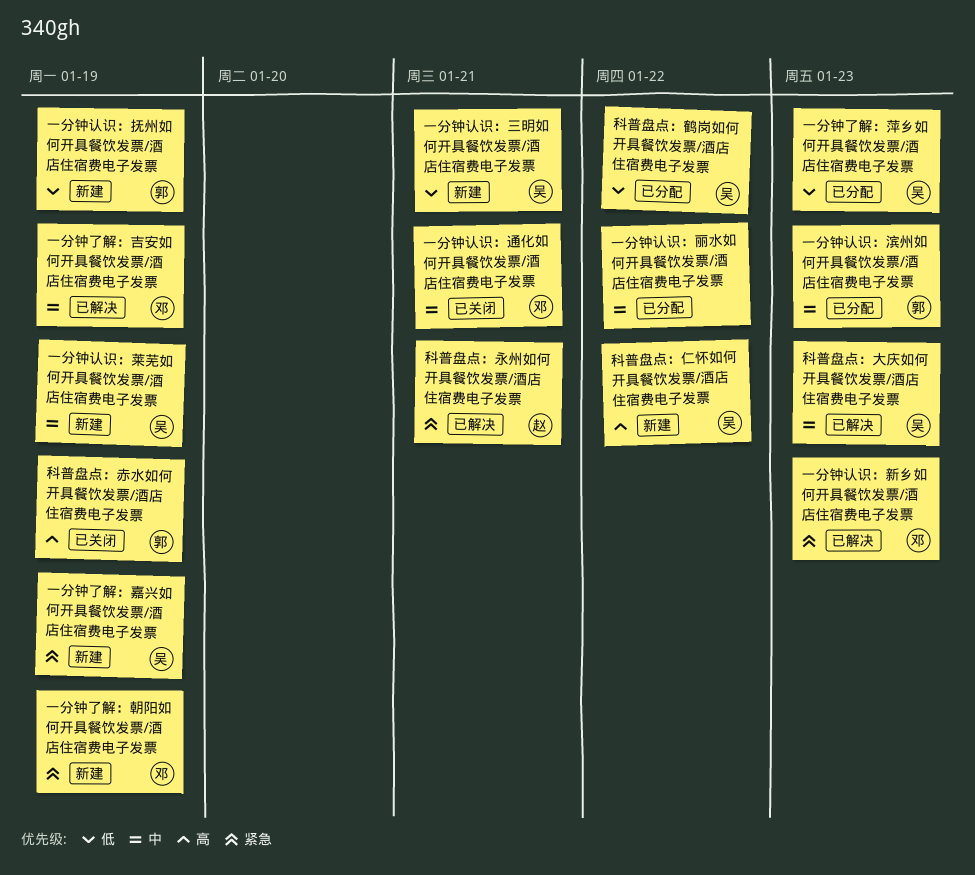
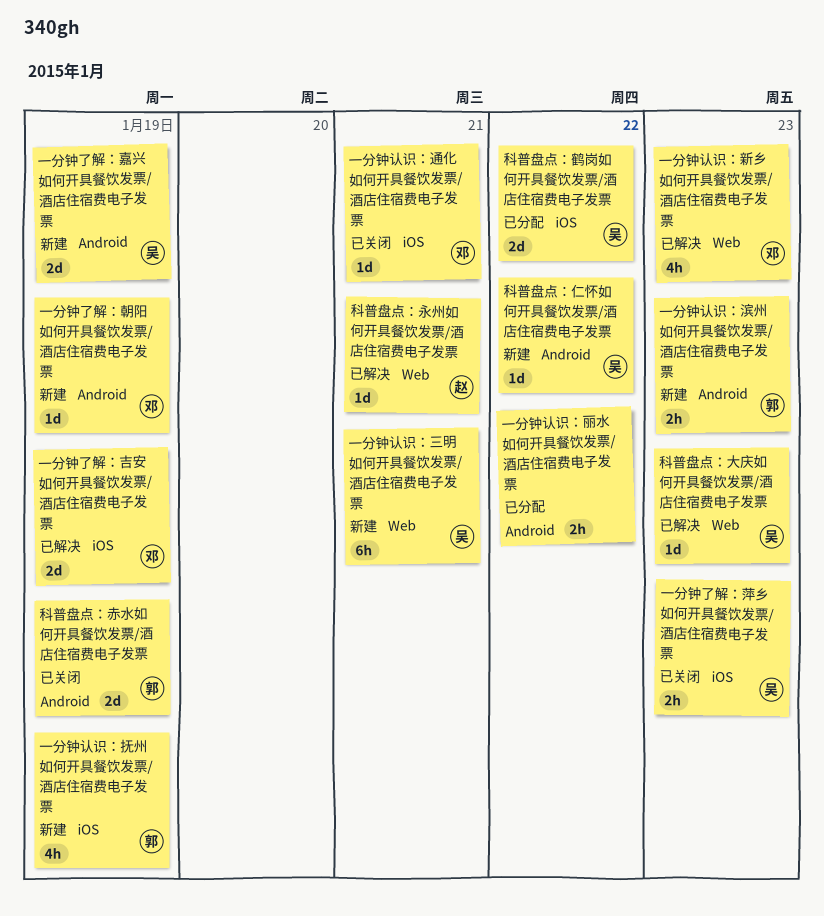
一分钟了解：萍乡如何开具餐饮发票/酒店住宿费电子发票, status: 已分配 -> 已关闭
一分钟认识：滨州如何开具餐饮发票/酒店住宿费电子发票, status: 已分配 -> 新建
一分钟认识：莱芜如何开具餐饮发票/酒店住宿费电子发票: present -> none

